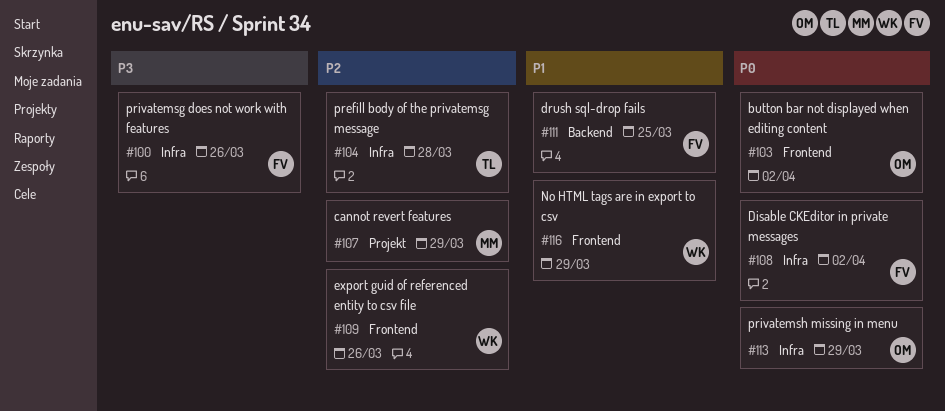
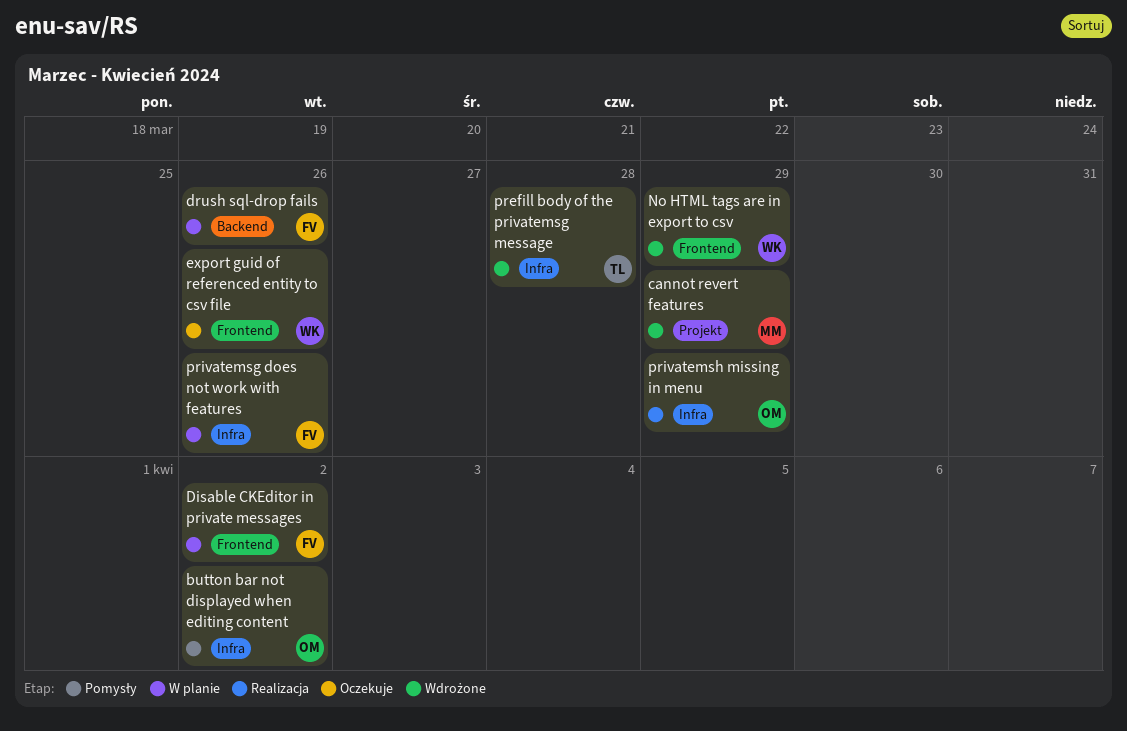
button bar not displayed when editing content, label: Frontend -> Infra
Disable CKEditor in private messages, label: Infra -> Frontend
drush sql-drop fails, due: Mar 25 -> Mar 26

